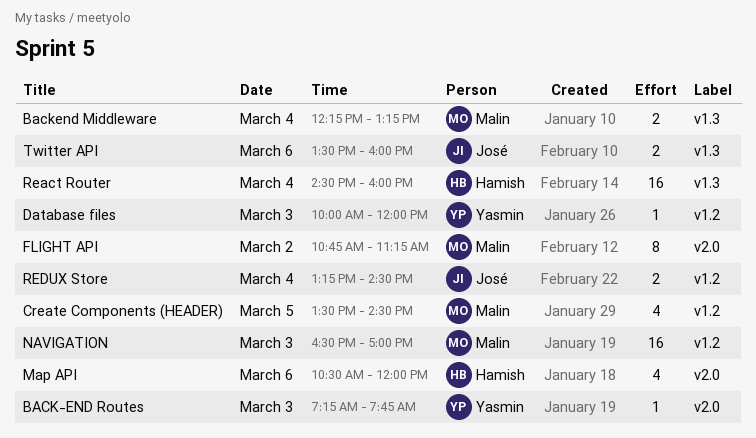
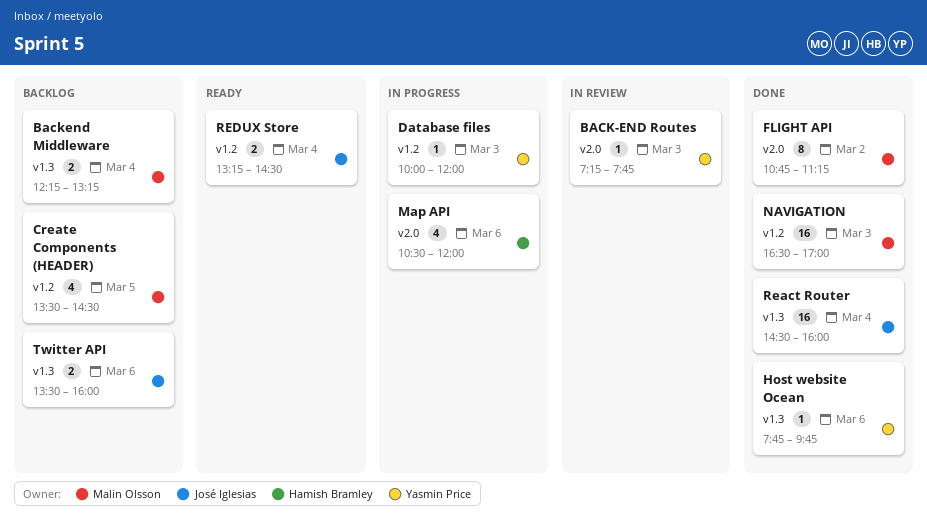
Host website Ocean: none -> present
React Router, owner: Hamish Bramley -> José Iglesias

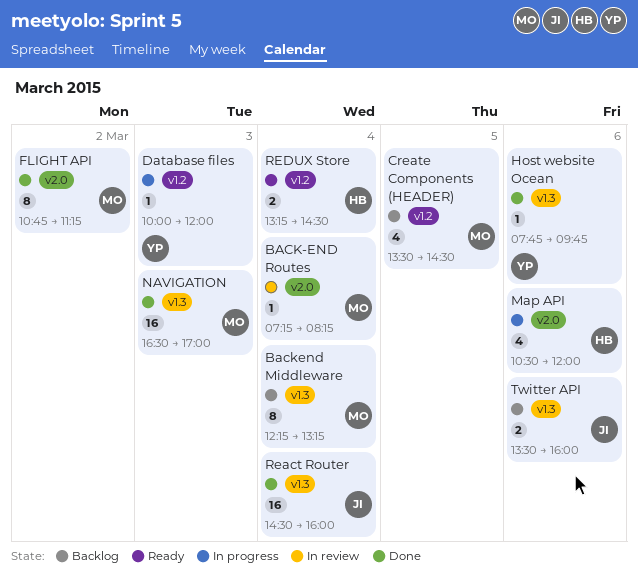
BACK-END Routes, owner: Yasmin Price -> Malin Olsson
BACK-END Routes, day: Mar 3 -> Mar 4
BACK-END Routes, ends: 07:45 -> 08:15
Backend Middleware, estimate: 2 -> 8
NAVIGATION, label: v1.2 -> v1.3
REDUX Store, owner: José Iglesias -> Hamish Bramley

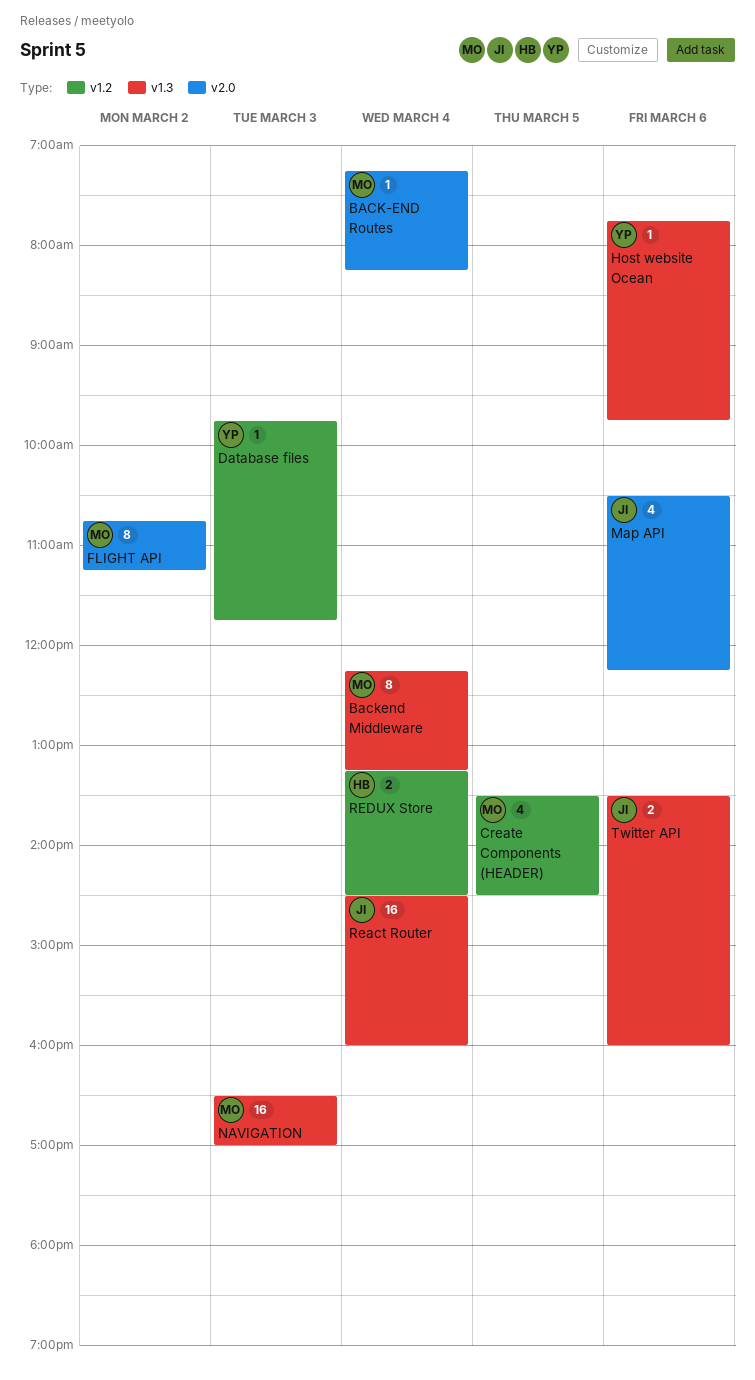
Database files, begins: 10:00 -> 09:45
Database files, ends: 12:00 -> 11:45
Map API, owner: HB -> JI
Map API, ends: 12:00 -> 12:15

